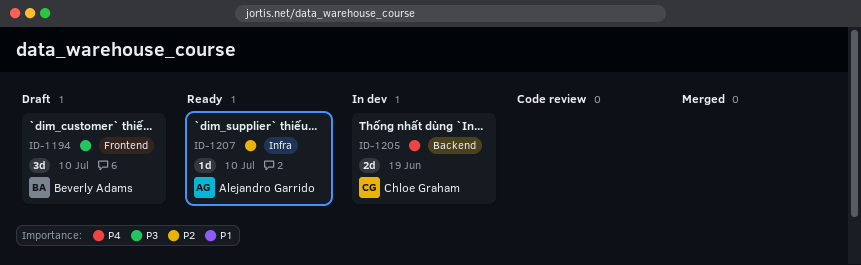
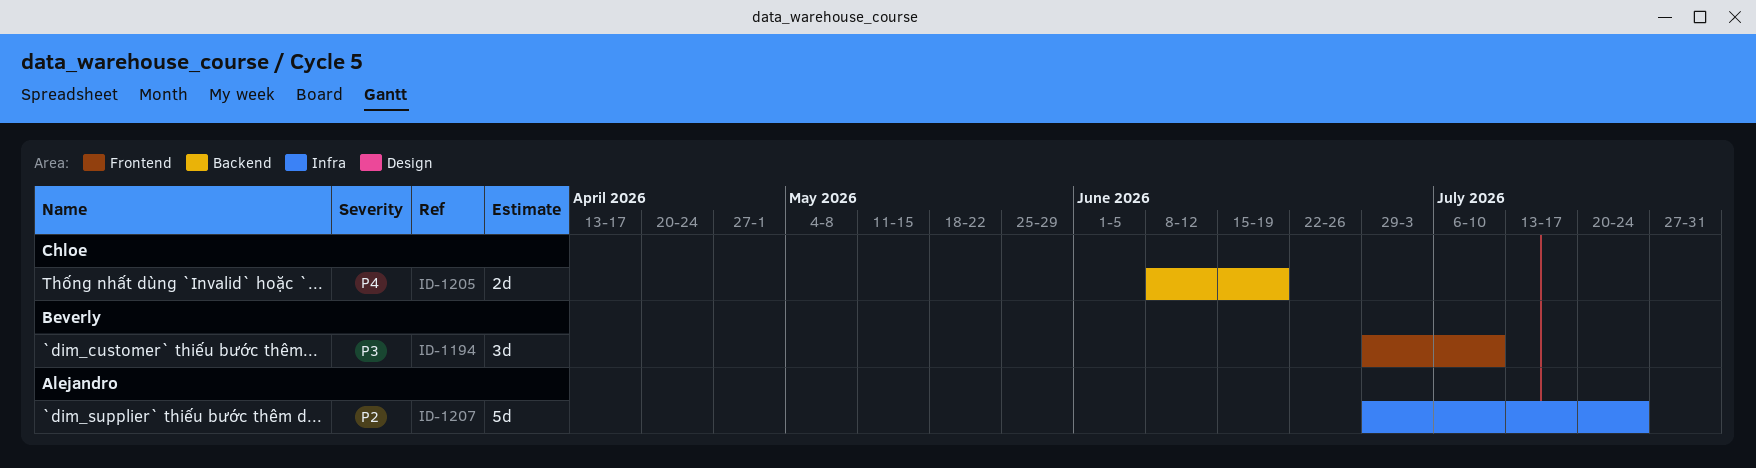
ID-1207, estimate: 1d -> 5d
ID-1207, due: Jul 10 -> Jul 24

